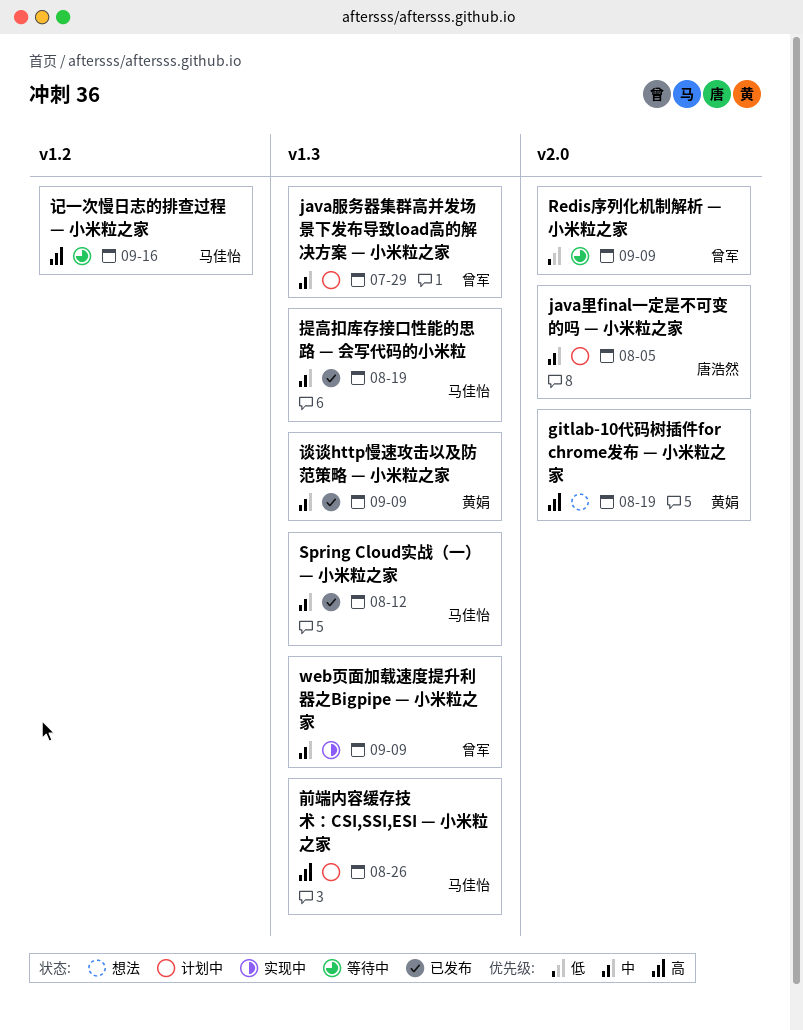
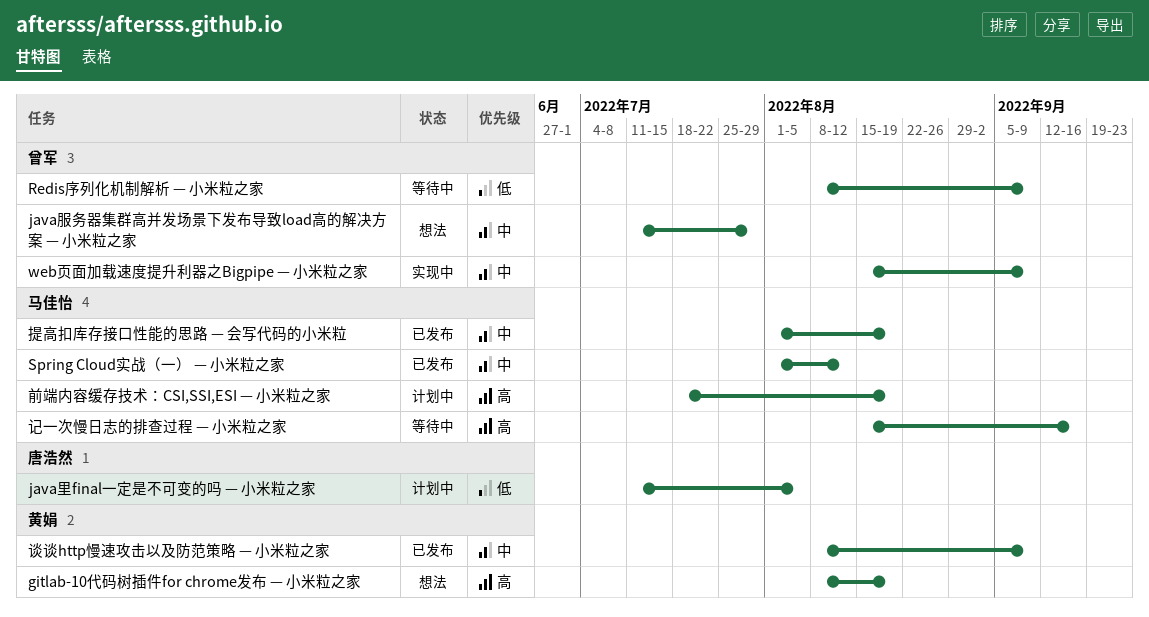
java服务器集群高并发场景下发布导致load高的解决方案 — 小米粒之家, status: 计划中 -> 想法
java里final一定是不可变的吗 — 小米粒之家, priority: 中 -> 低
前端内容缓存技术：CSI,SSI,ESI — 小米粒之家, due: Aug 26 -> Aug 19

